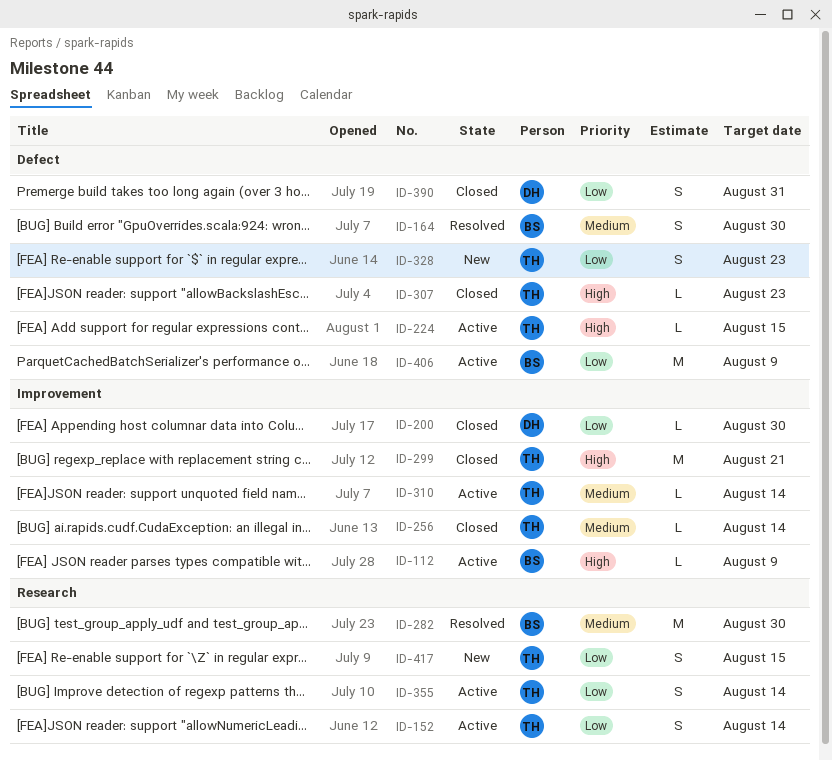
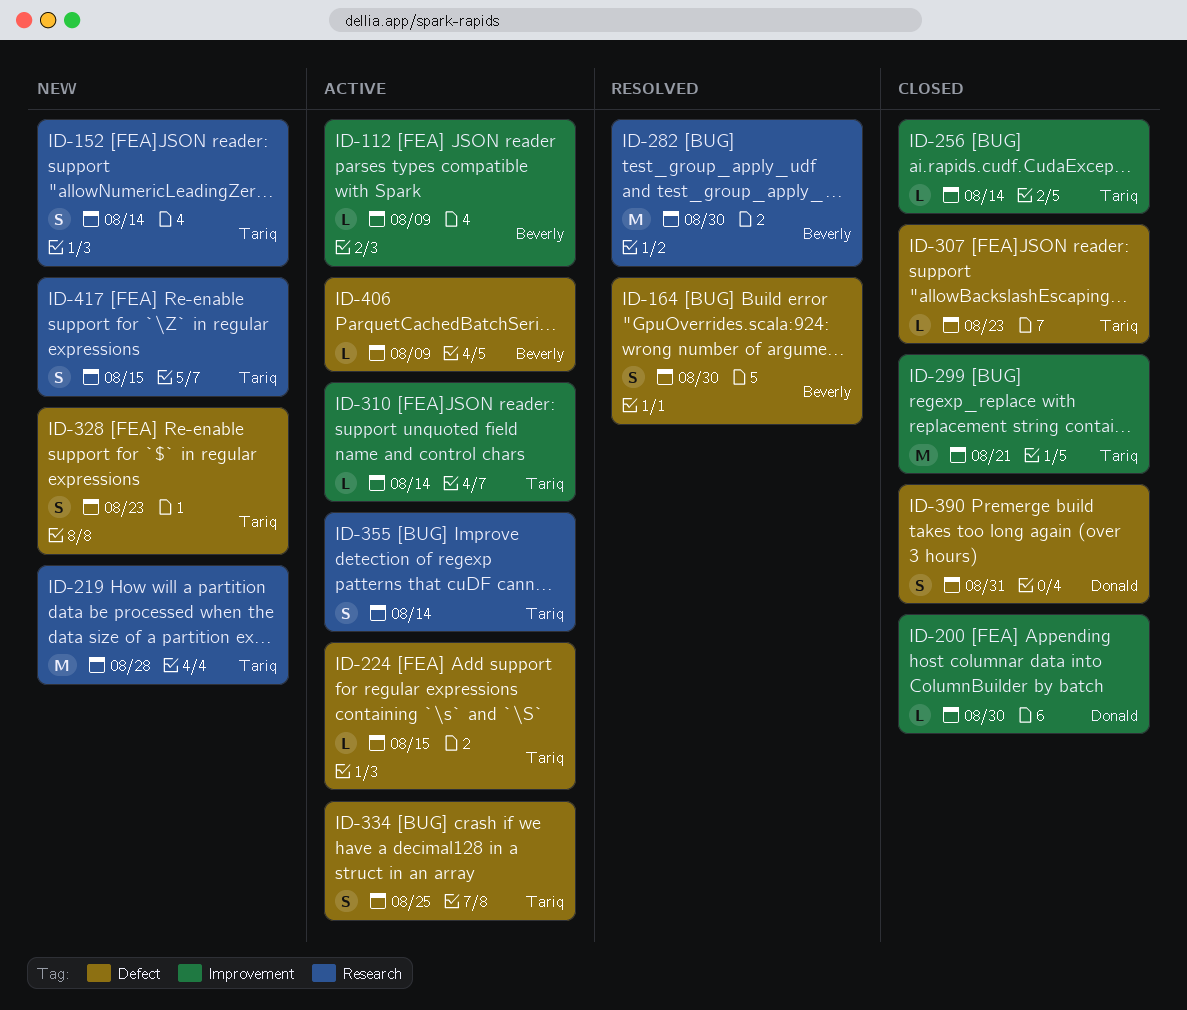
ID-152, status: Active -> New
ID-219: none -> present
ID-334: none -> present
ID-406, estimate: M -> L

